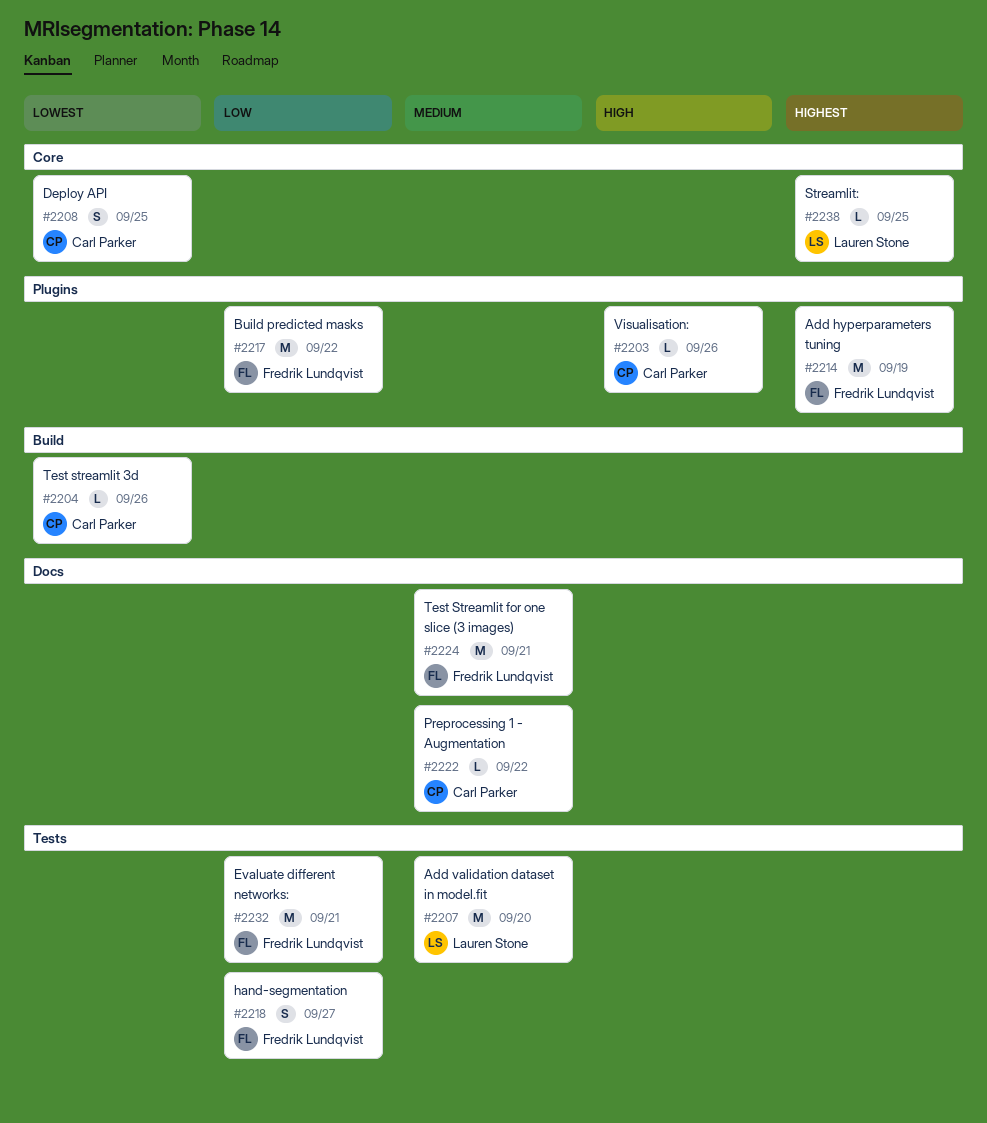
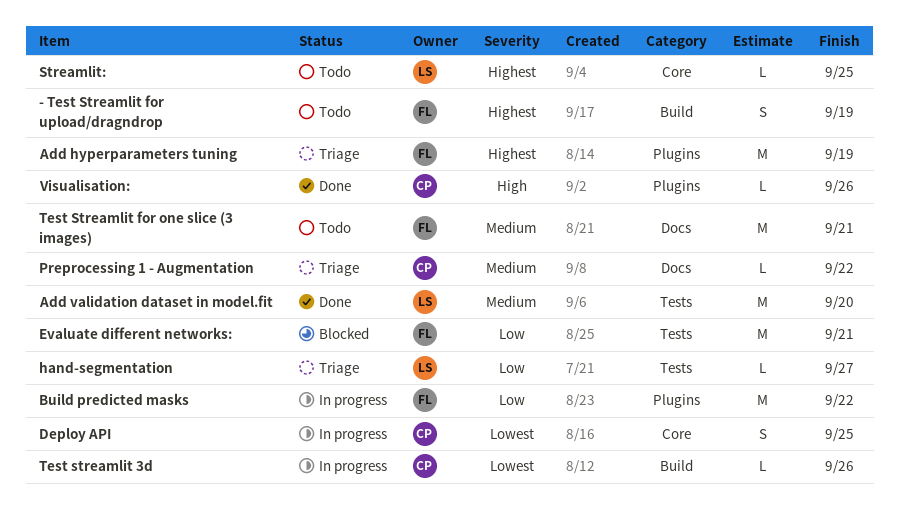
- Test Streamlit for upload/dragndrop: none -> present
hand-segmentation, owner: Fredrik Lundqvist -> Lauren Stone
hand-segmentation, estimate: S -> L

